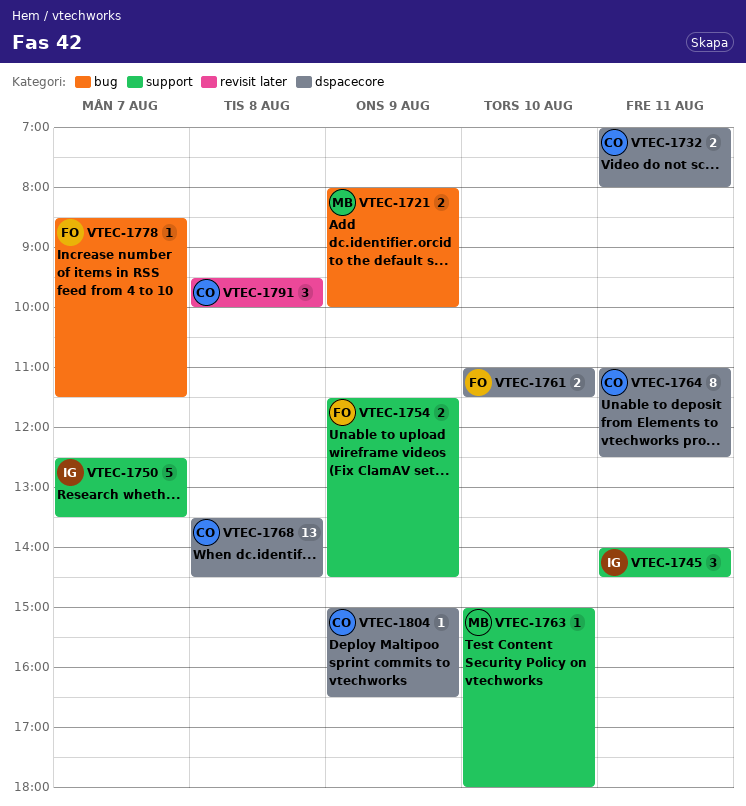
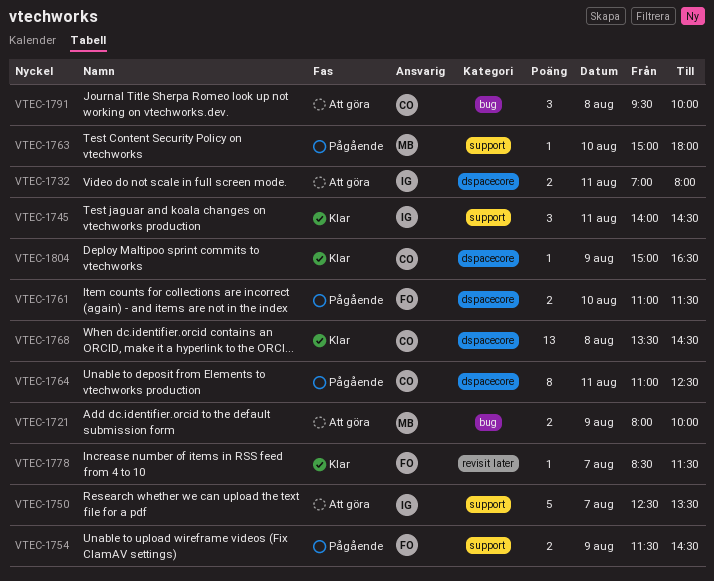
VTEC-1732, owner: CO -> IG
VTEC-1778, label: bug -> revisit later
VTEC-1791, label: revisit later -> bug

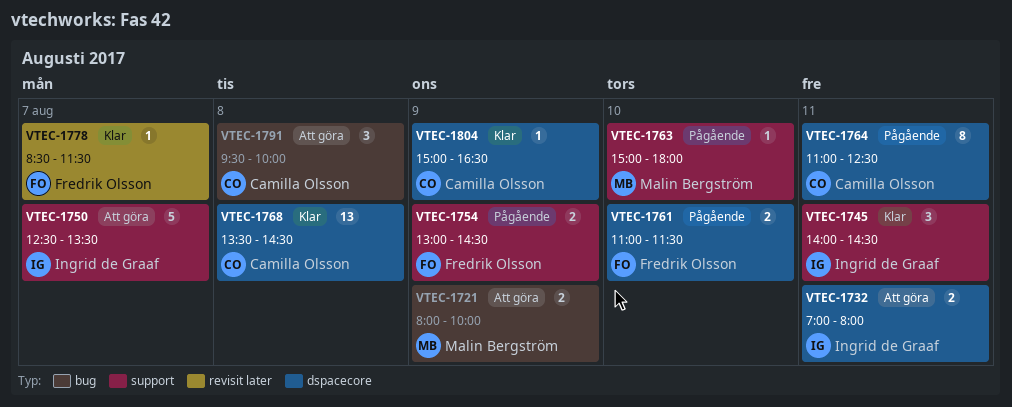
VTEC-1754, begins: 11:30 -> 13:00

